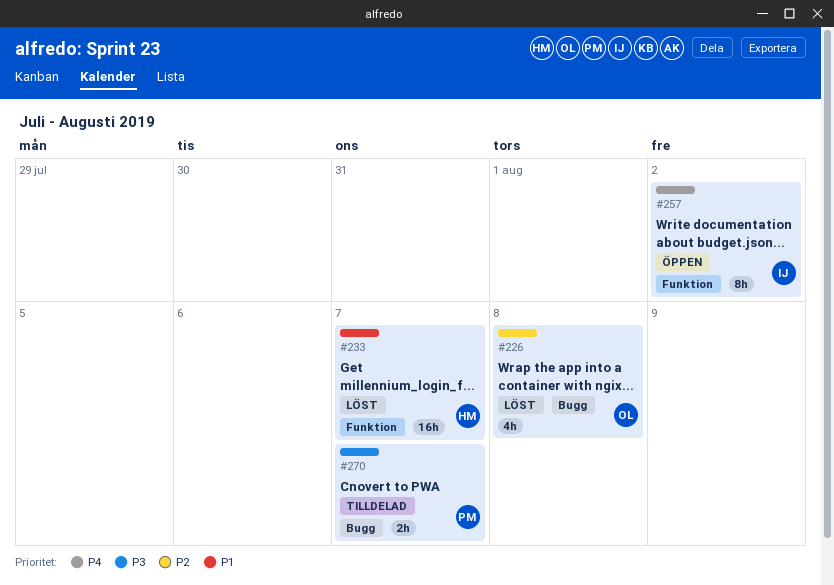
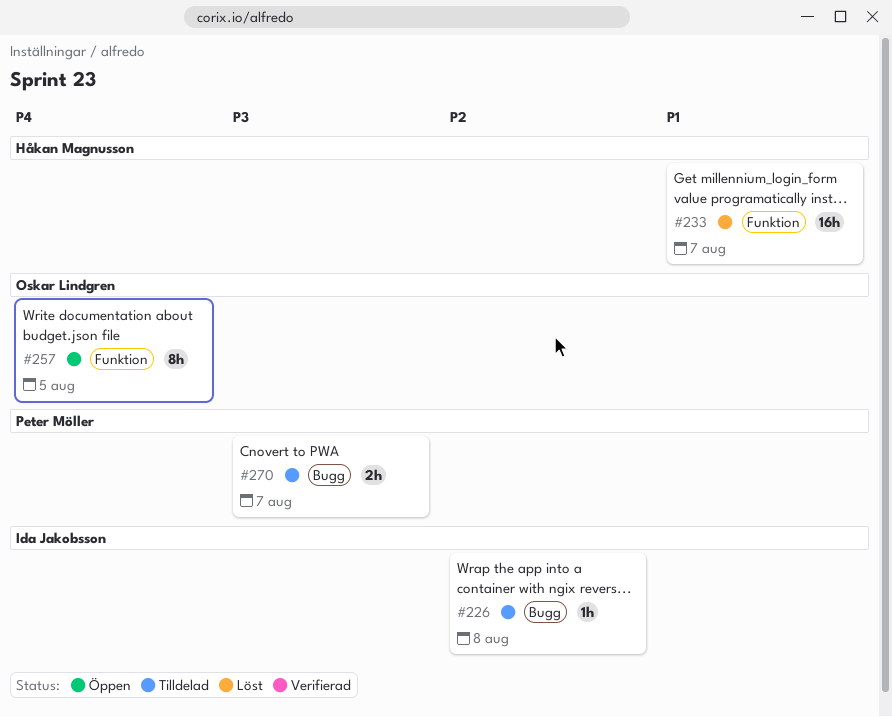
#226, status: Löst -> Tilldelad
#226, owner: Oskar Lindgren -> Ida Jakobsson
#226, estimate: 4h -> 1h
#257, owner: Ida Jakobsson -> Oskar Lindgren
#257, due: Aug 2 -> Aug 5

